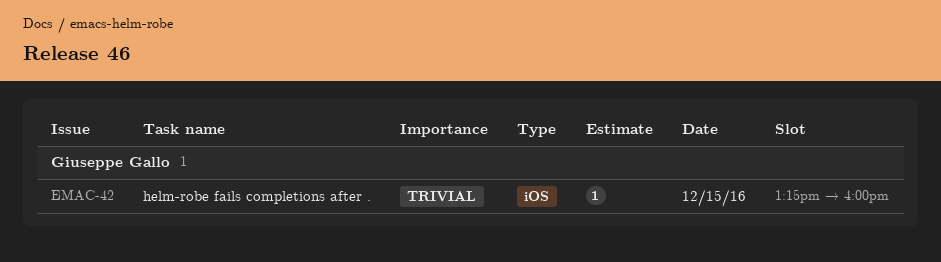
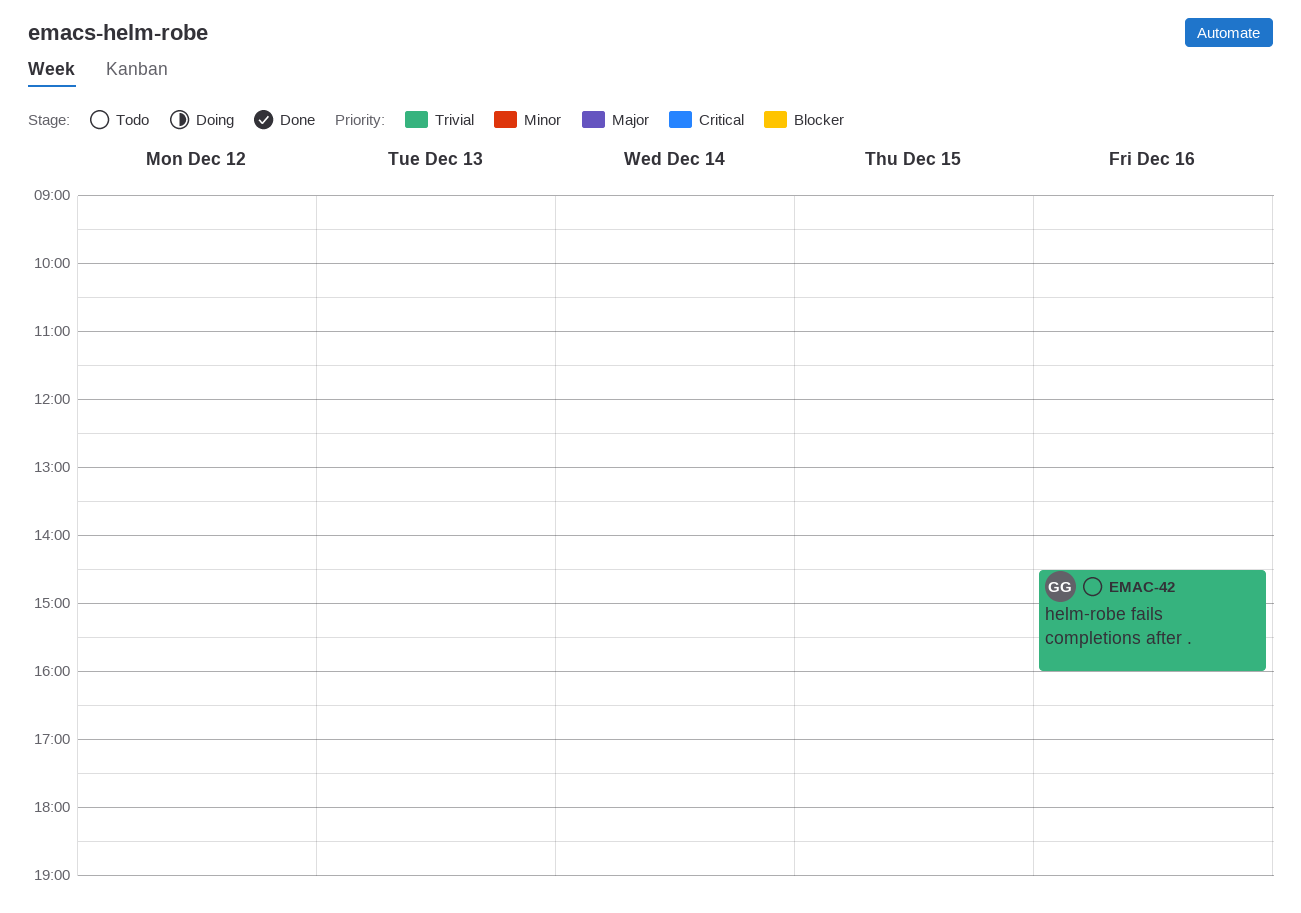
EMAC-42, day: Dec 15 -> Dec 16
EMAC-42, begins: 13:15 -> 14:30

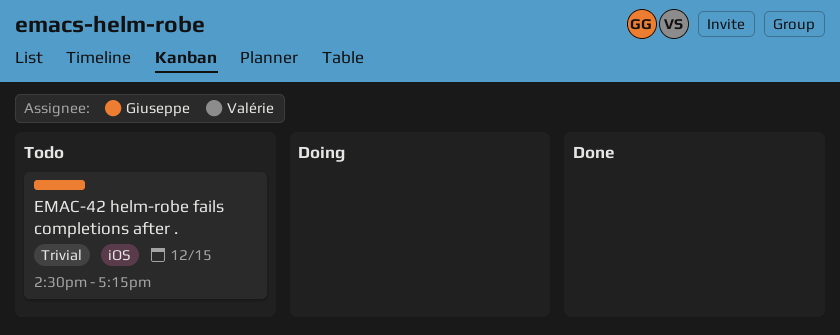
EMAC-42, day: Dec 16 -> Dec 15
EMAC-42, ends: 16:00 -> 17:15

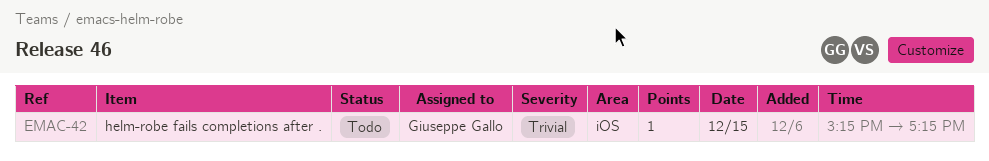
EMAC-42, begins: 14:30 -> 15:15

